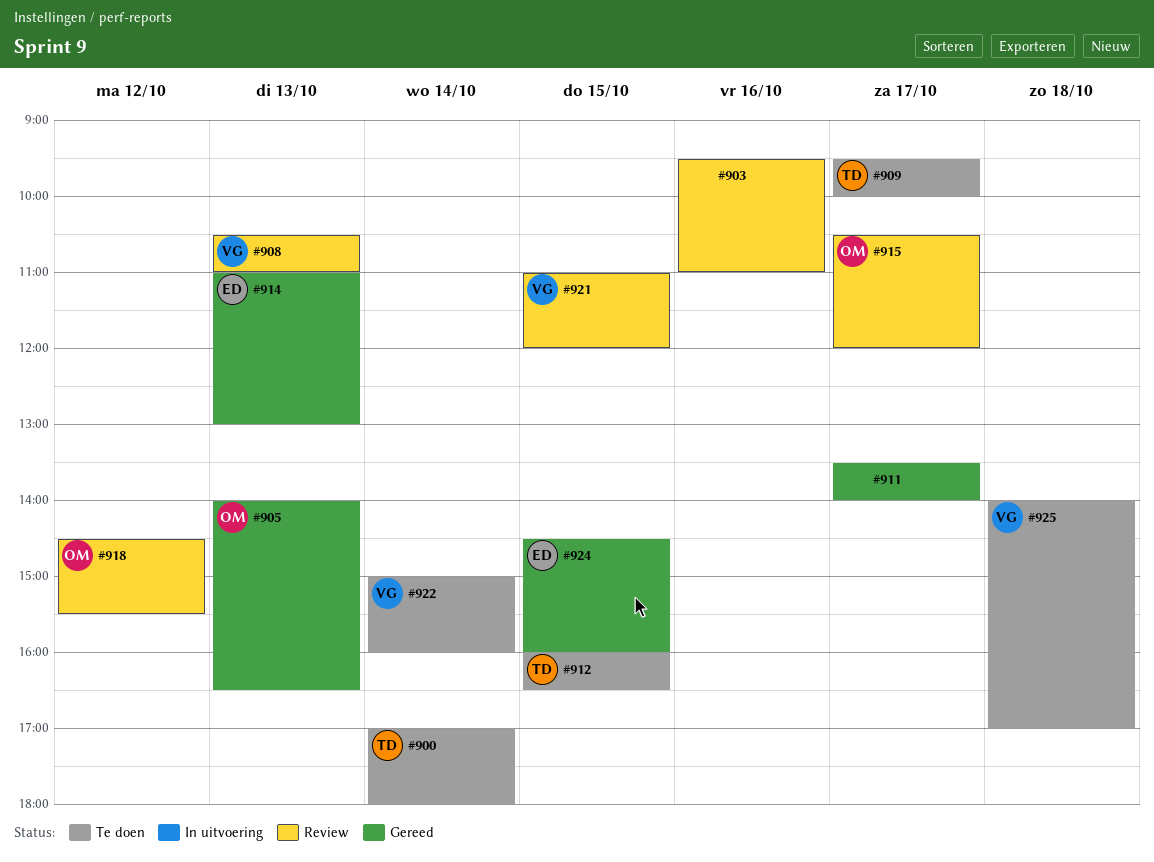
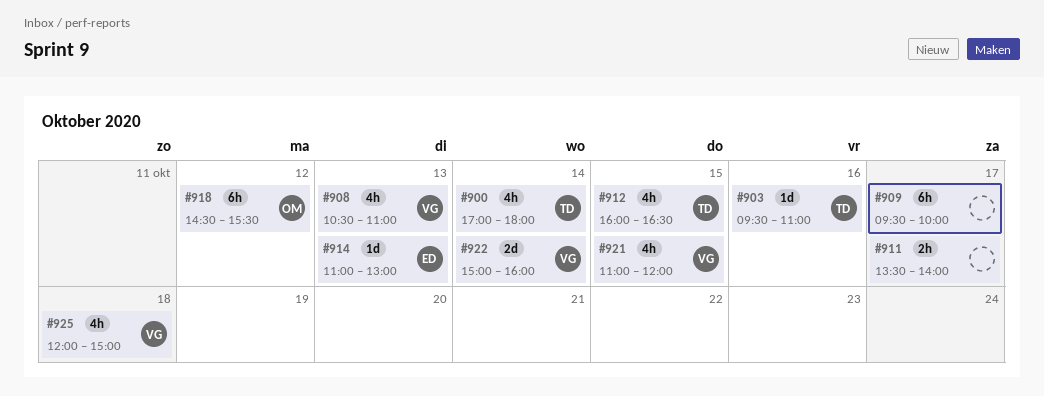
#903, owner: none -> TD
#905: present -> none
#909, owner: TD -> none
#915: present -> none
#924: present -> none
#925, begins: 14:00 -> 12:00
#925, ends: 17:00 -> 15:00

